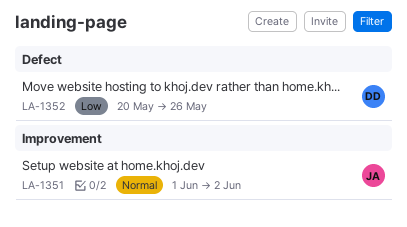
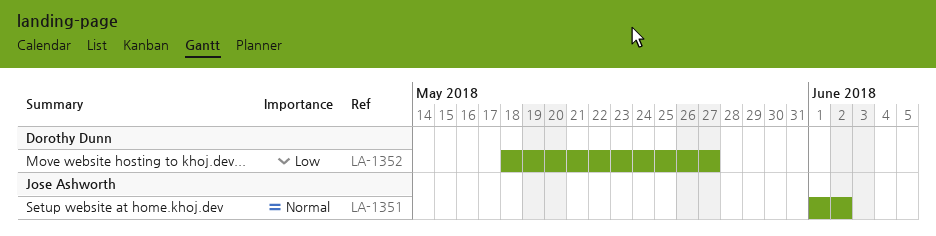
LA-1352, start: May 20 -> May 18
LA-1352, due: May 26 -> May 27

